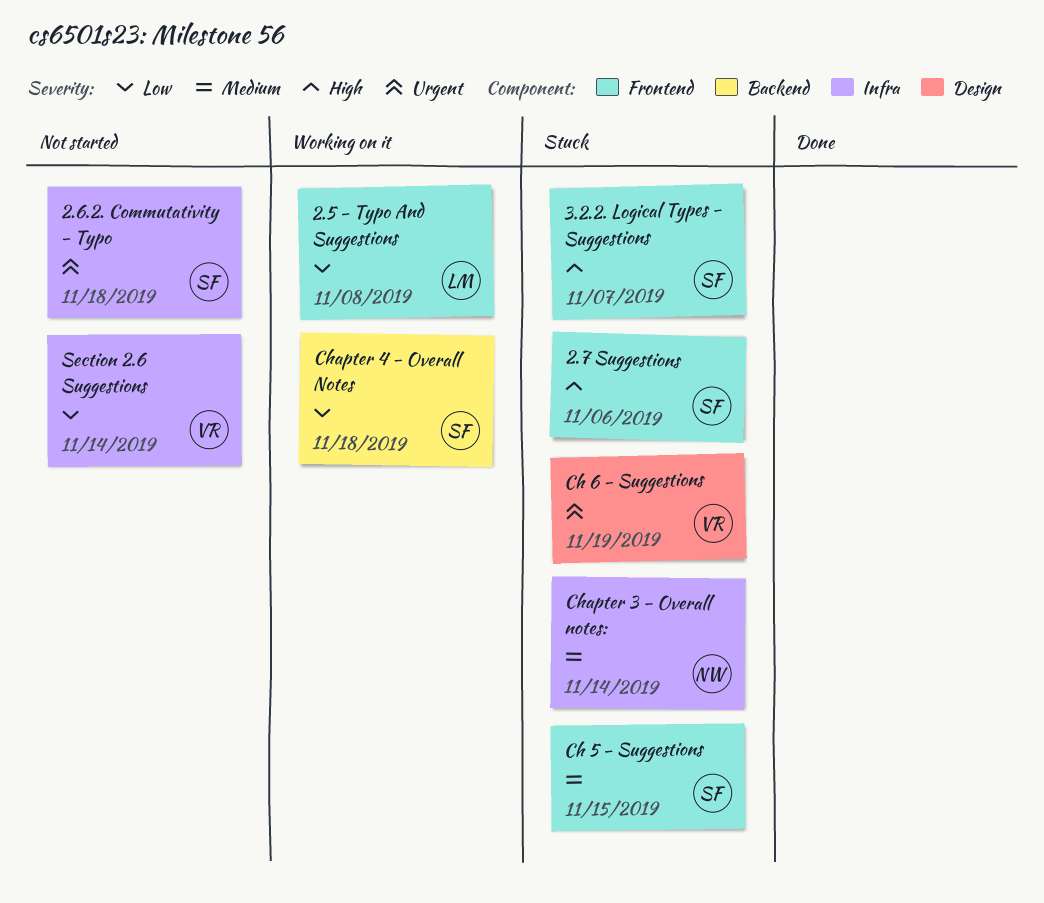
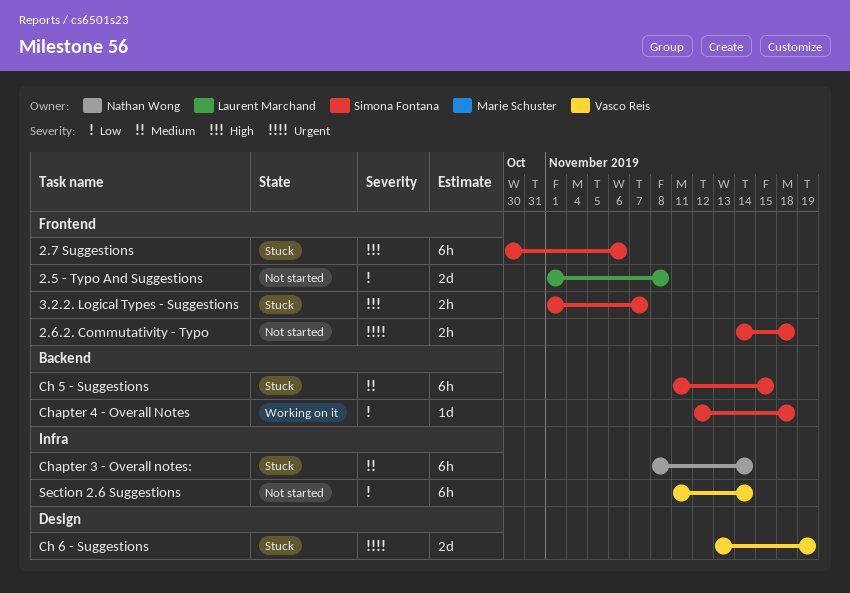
2.5 - Typo And Suggestions, status: Working on it -> Not started
2.6.2. Commutativity - Typo, label: Infra -> Frontend
Ch 5 - Suggestions, label: Frontend -> Backend

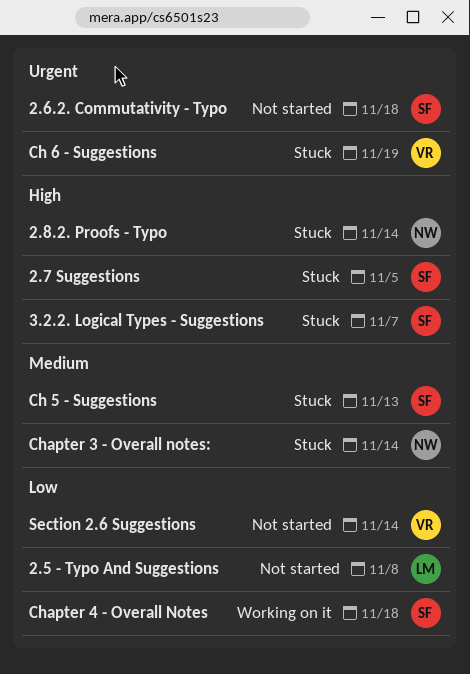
2.7 Suggestions, due: Nov 6 -> Nov 5
2.8.2. Proofs - Typo: none -> present
Ch 5 - Suggestions, due: Nov 15 -> Nov 13

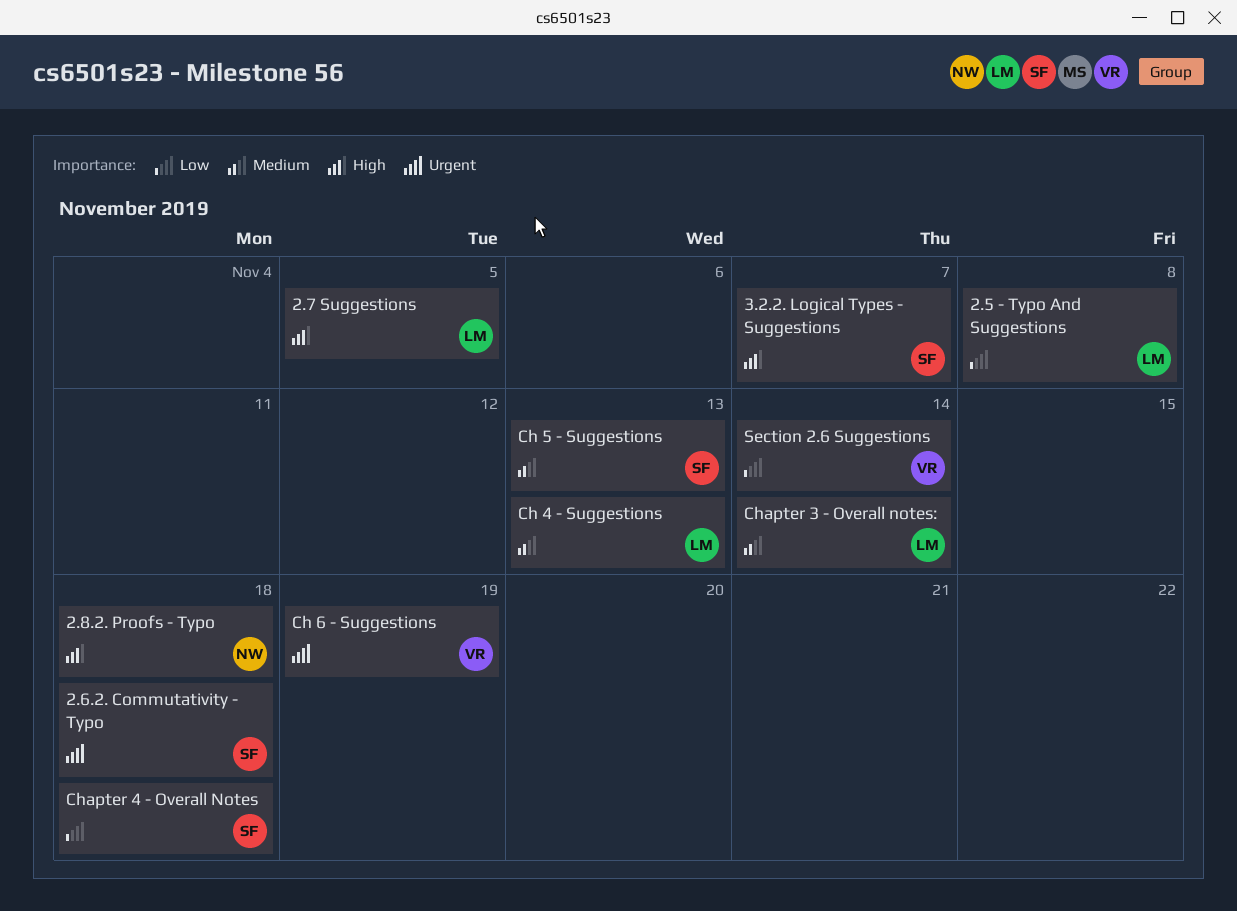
2.7 Suggestions, owner: SF -> LM
2.8.2. Proofs - Typo, due: Nov 14 -> Nov 18
Ch 4 - Suggestions: none -> present
Chapter 3 - Overall notes:, owner: NW -> LM

